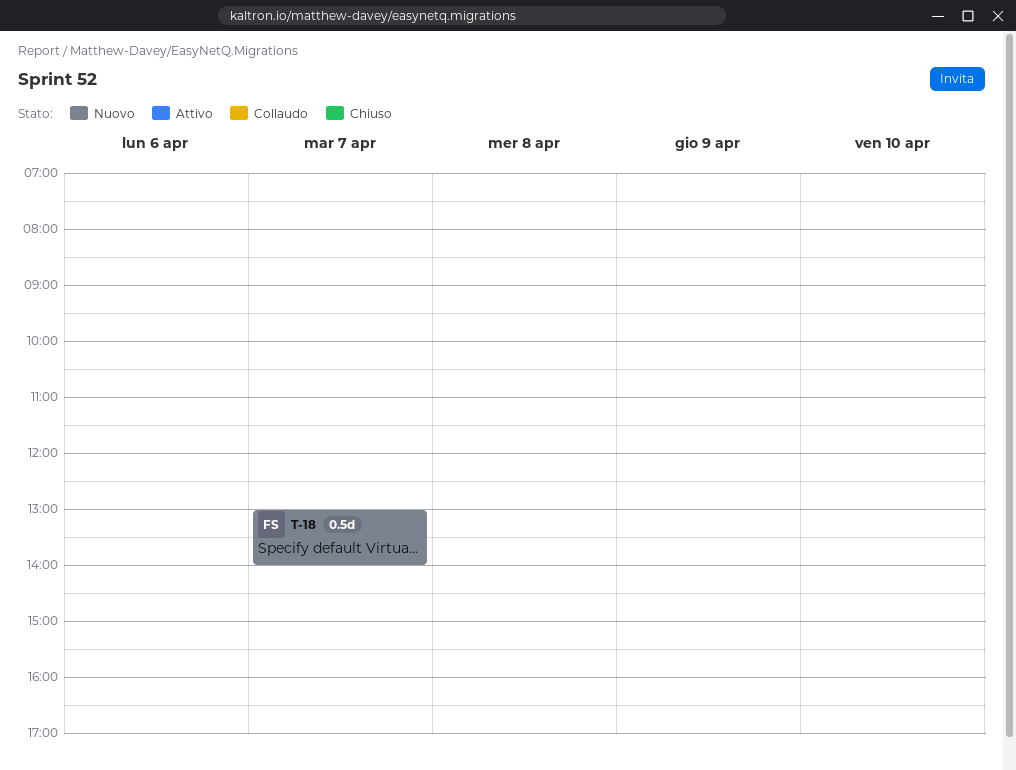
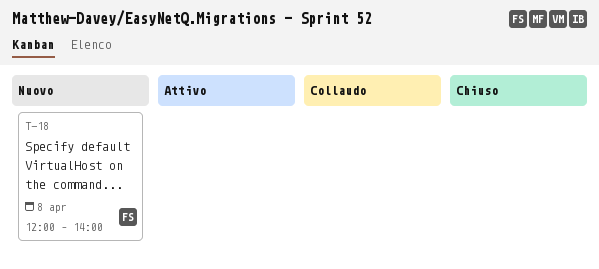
T-18, day: Apr 7 -> Apr 8
T-18, begins: 13:00 -> 12:00

